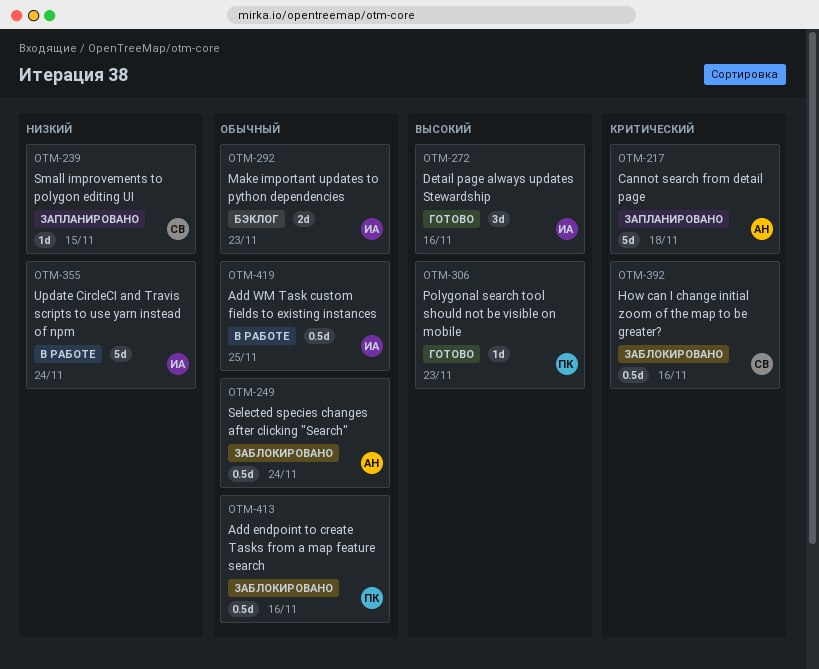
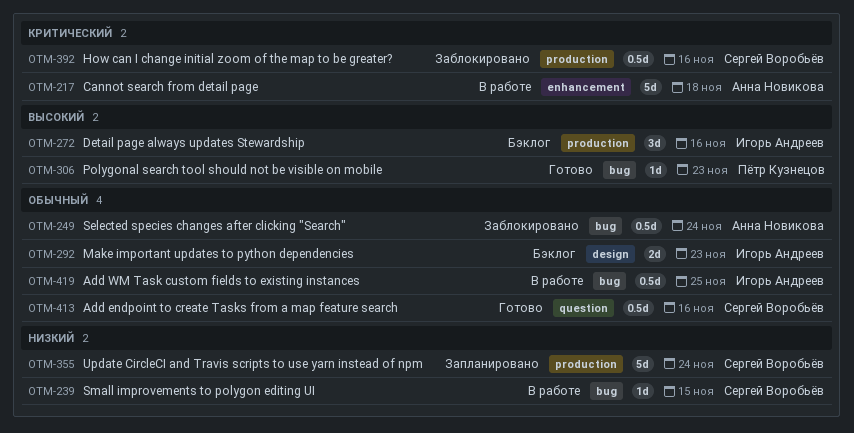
OTM-217, status: Запланировано -> В работе
OTM-239, status: Запланировано -> В работе
OTM-272, status: Готово -> Бэклог
OTM-355, status: В работе -> Запланировано
OTM-355, owner: Игорь Андреев -> Сергей Воробьёв
OTM-413, status: Заблокировано -> Готово
OTM-413, owner: Пётр Кузнецов -> Сергей Воробьёв

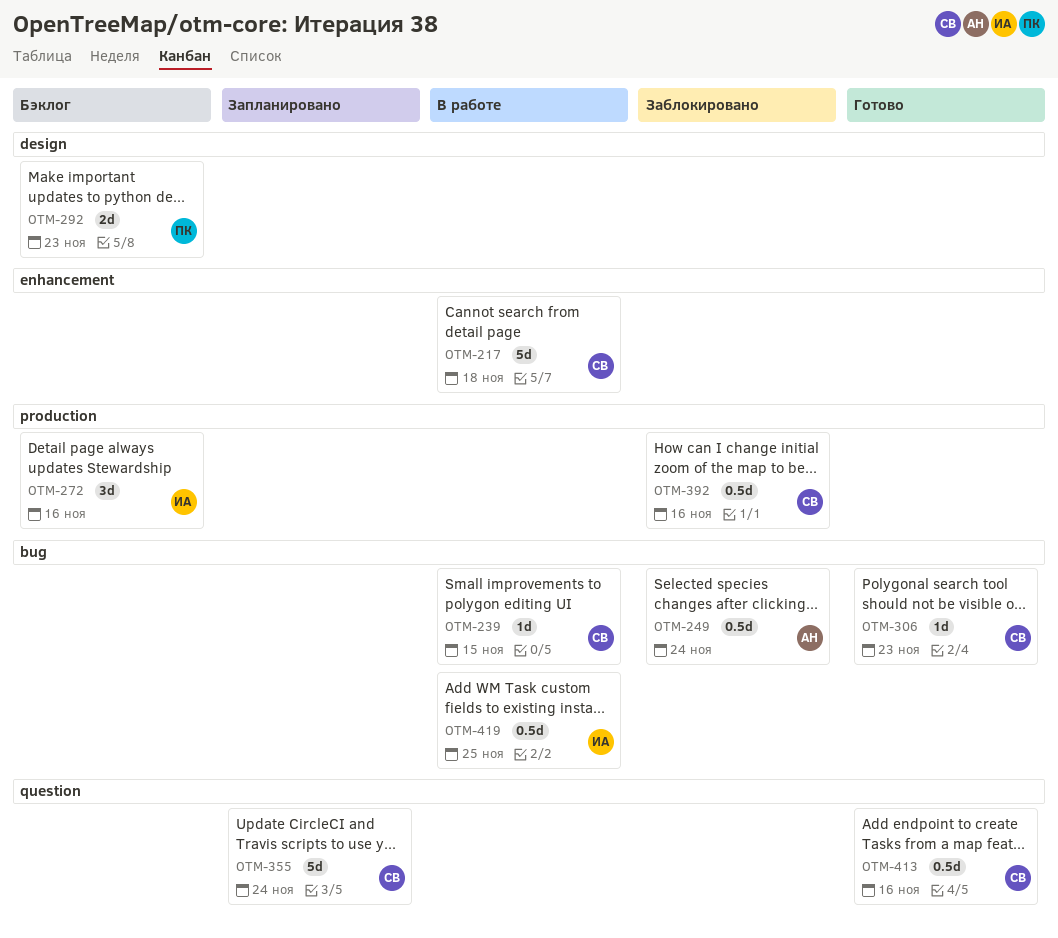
OTM-217, owner: Анна Новикова -> Сергей Воробьёв
OTM-292, owner: Игорь Андреев -> Пётр Кузнецов
OTM-306, owner: Пётр Кузнецов -> Сергей Воробьёв
OTM-355, label: production -> question

